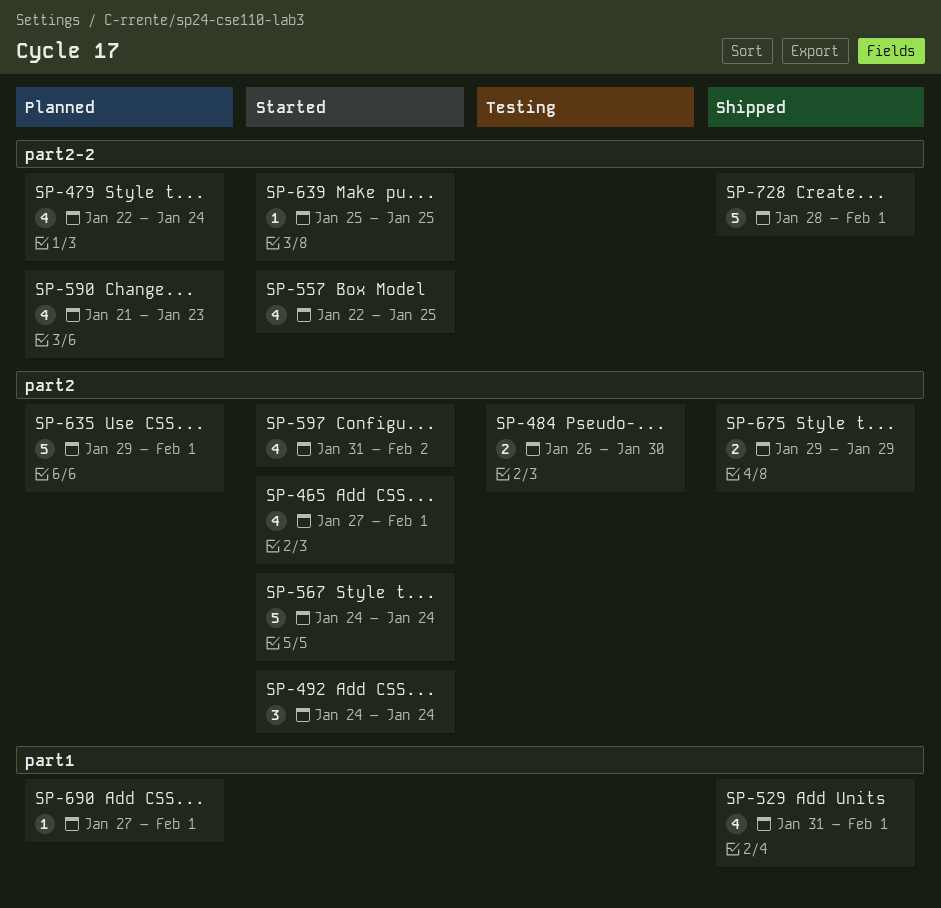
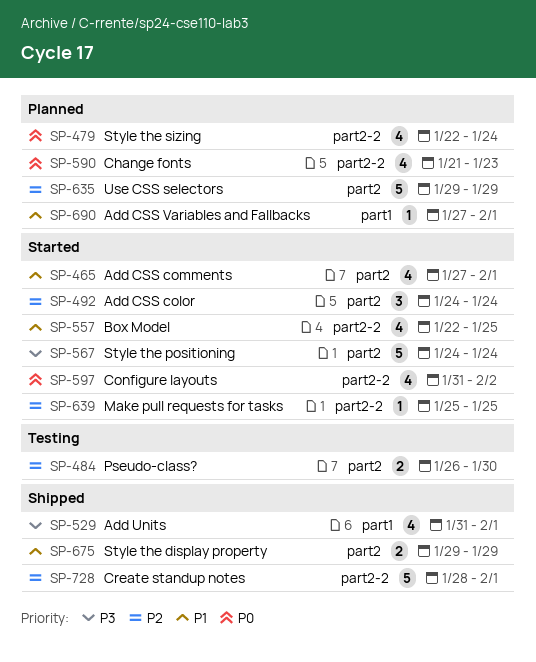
SP-597, label: part2 -> part2-2
SP-635, due: Feb 1 -> Jan 29

